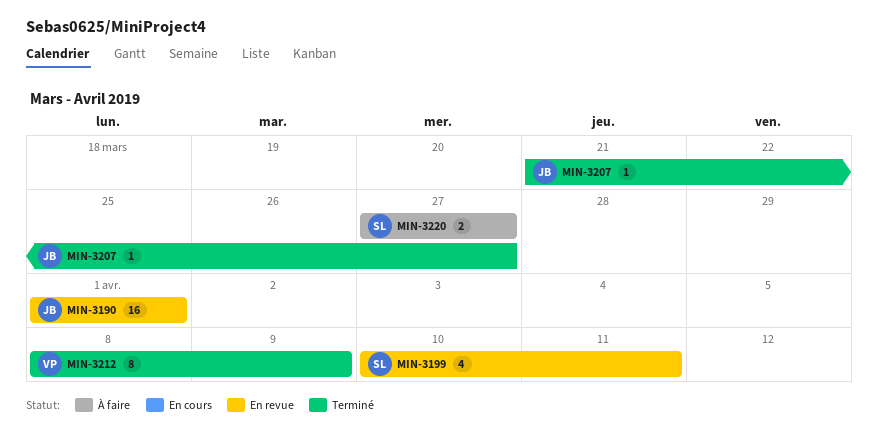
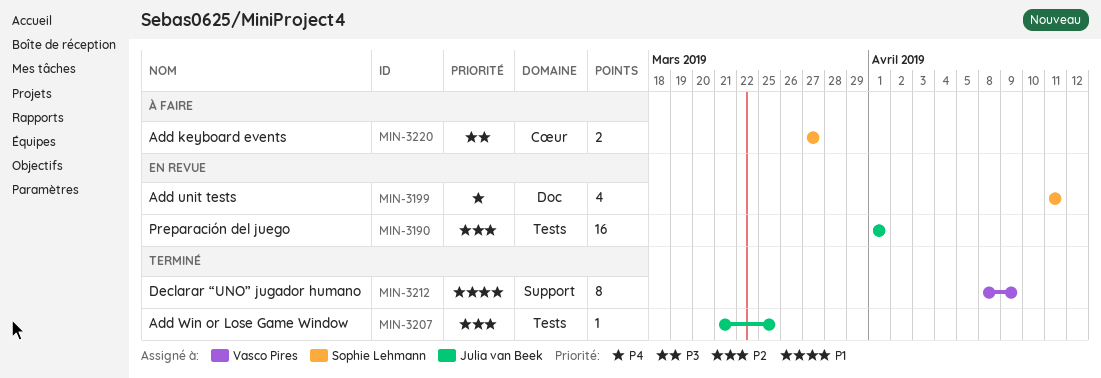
MIN-3199, start: Apr 10 -> Apr 11
MIN-3207, due: Mar 27 -> Mar 25

